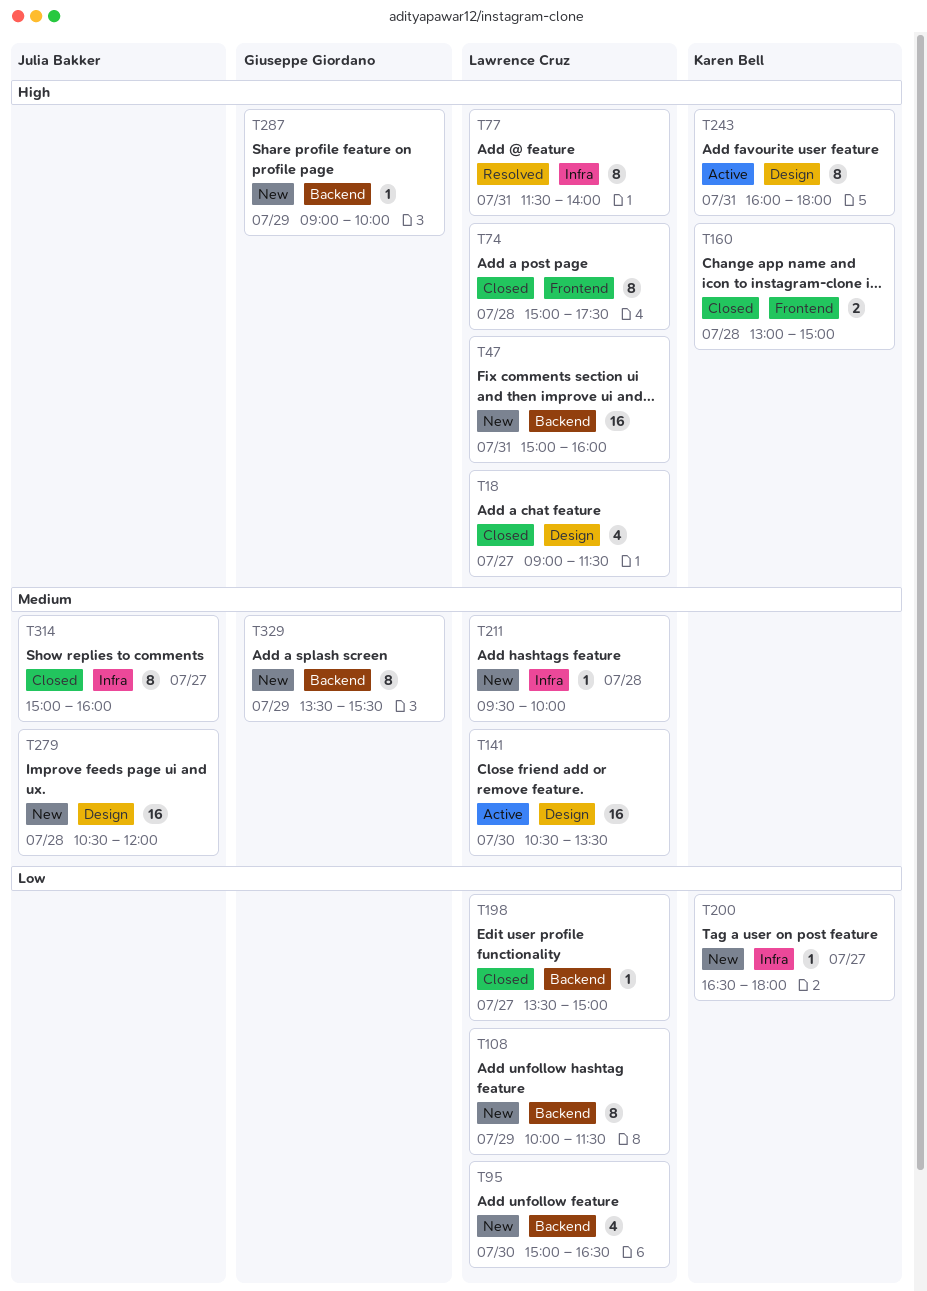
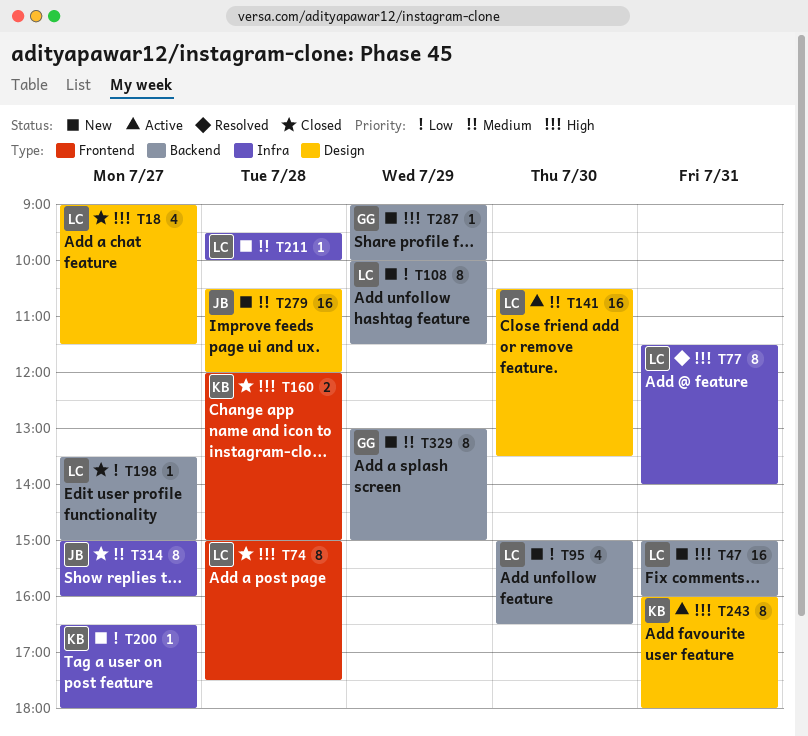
T160, begins: 13:00 -> 12:00
T329, begins: 13:30 -> 13:00
T329, ends: 15:30 -> 15:00

